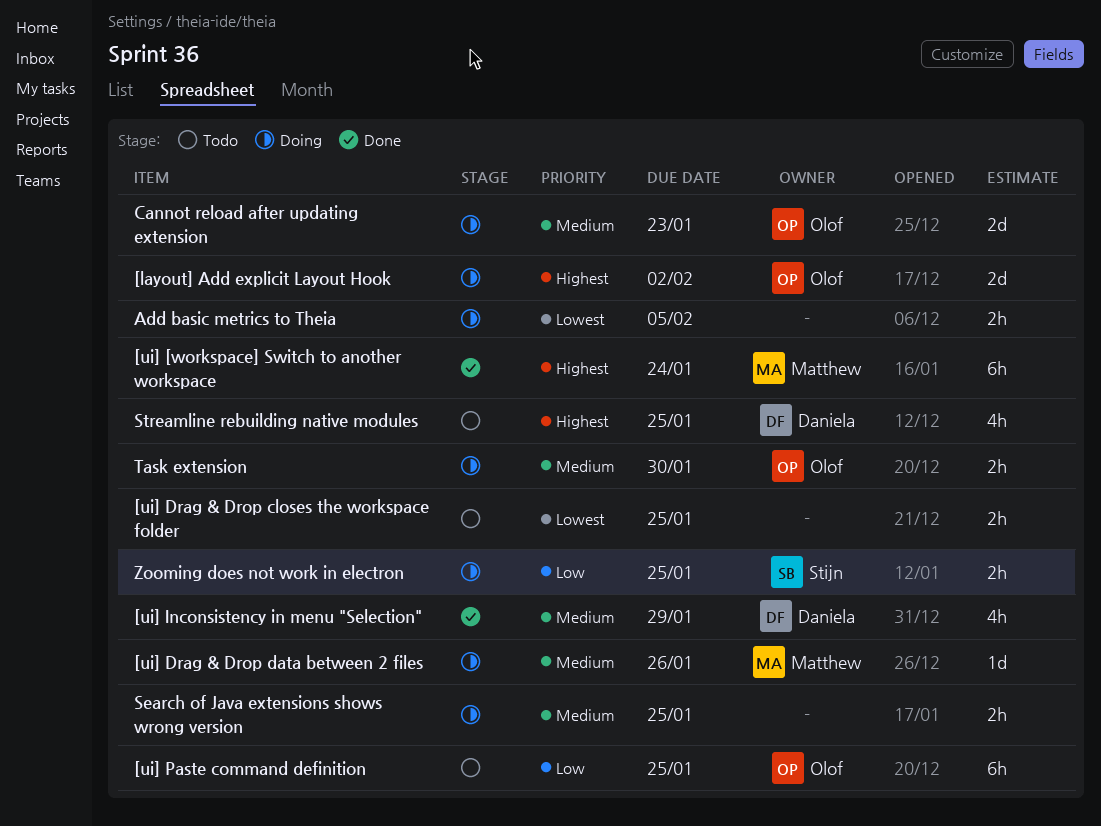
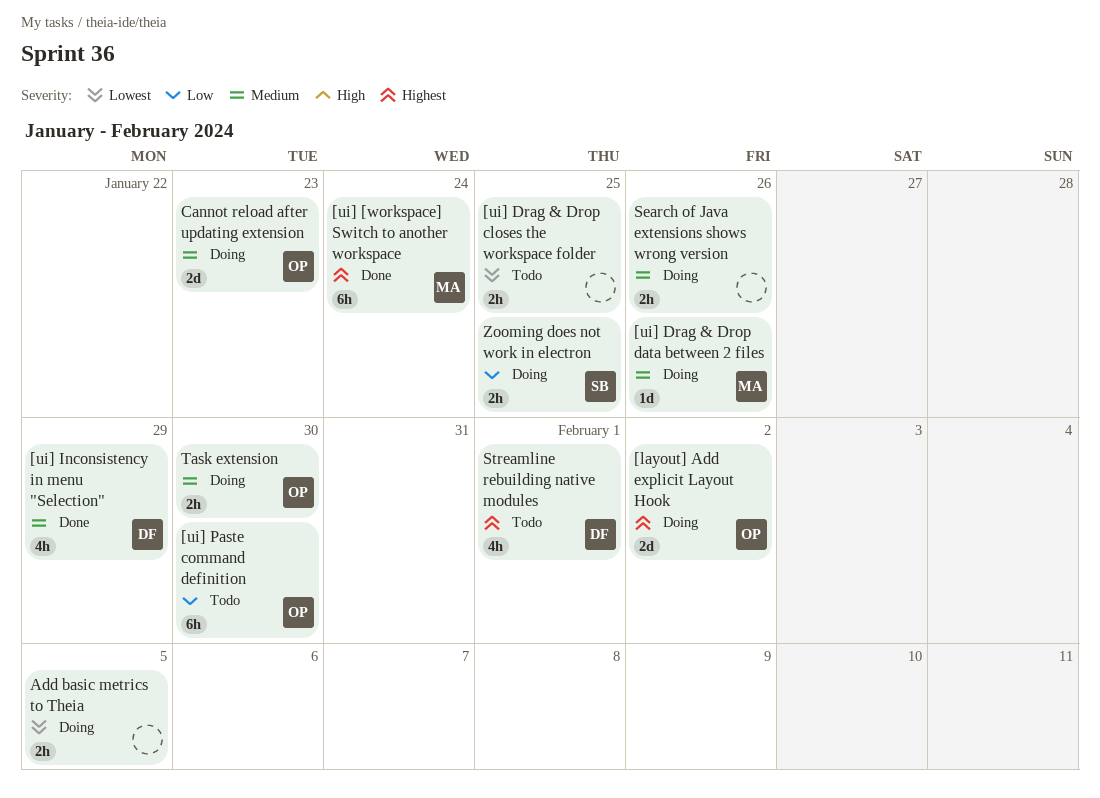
[ui] Paste command definition, due: Jan 25 -> Jan 30
Search of Java extensions shows wrong version, due: Jan 25 -> Jan 26
Streamline rebuilding native modules, due: Jan 25 -> Feb 1

